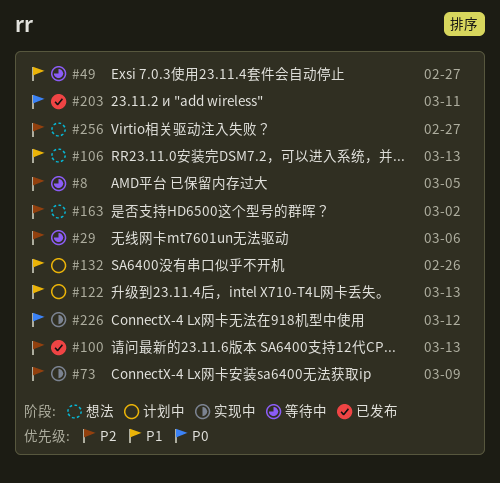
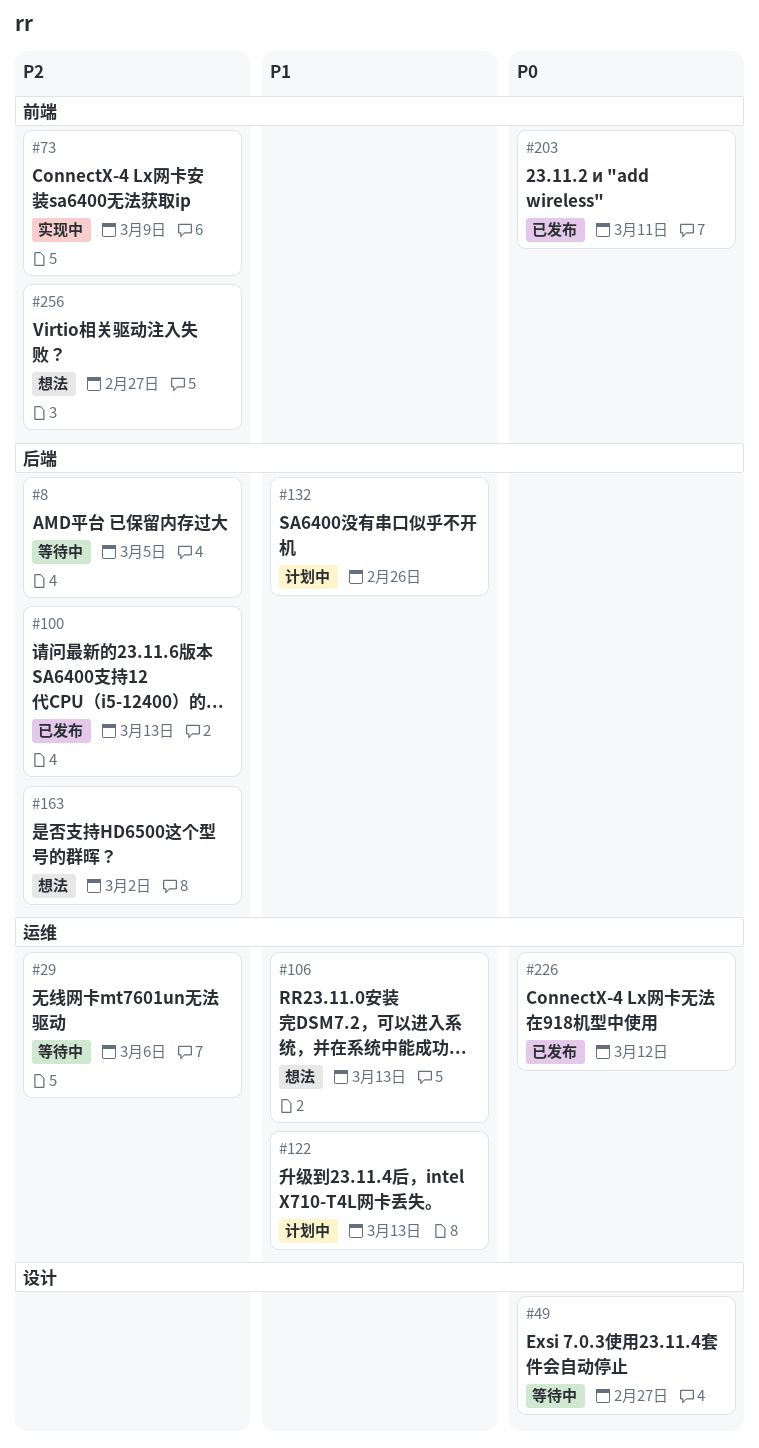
#49, priority: P1 -> P0
#226, status: 实现中 -> 已发布

